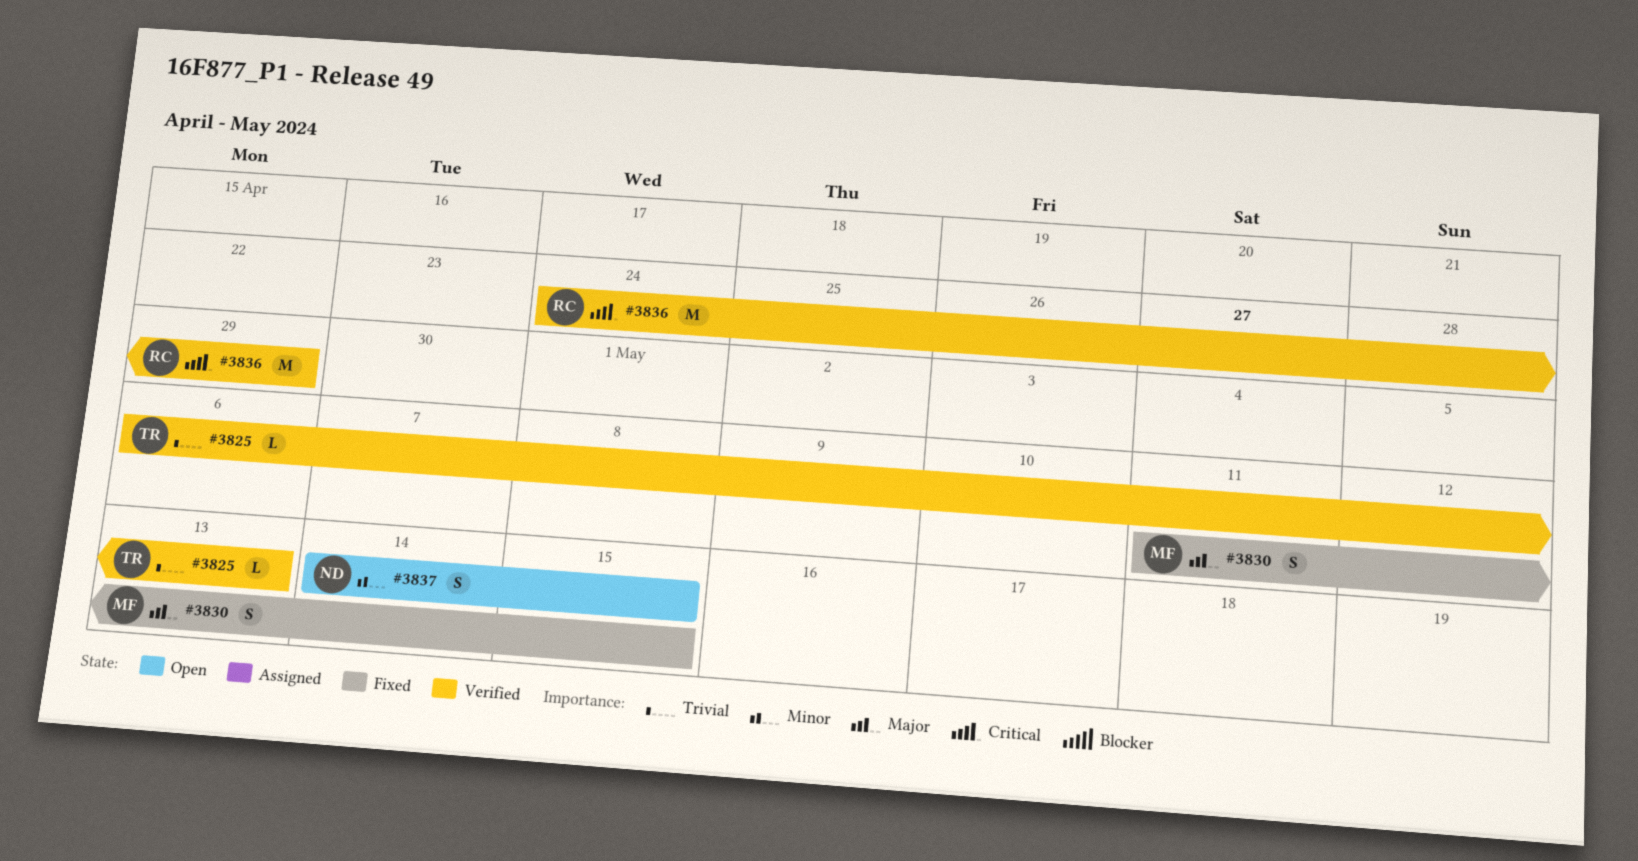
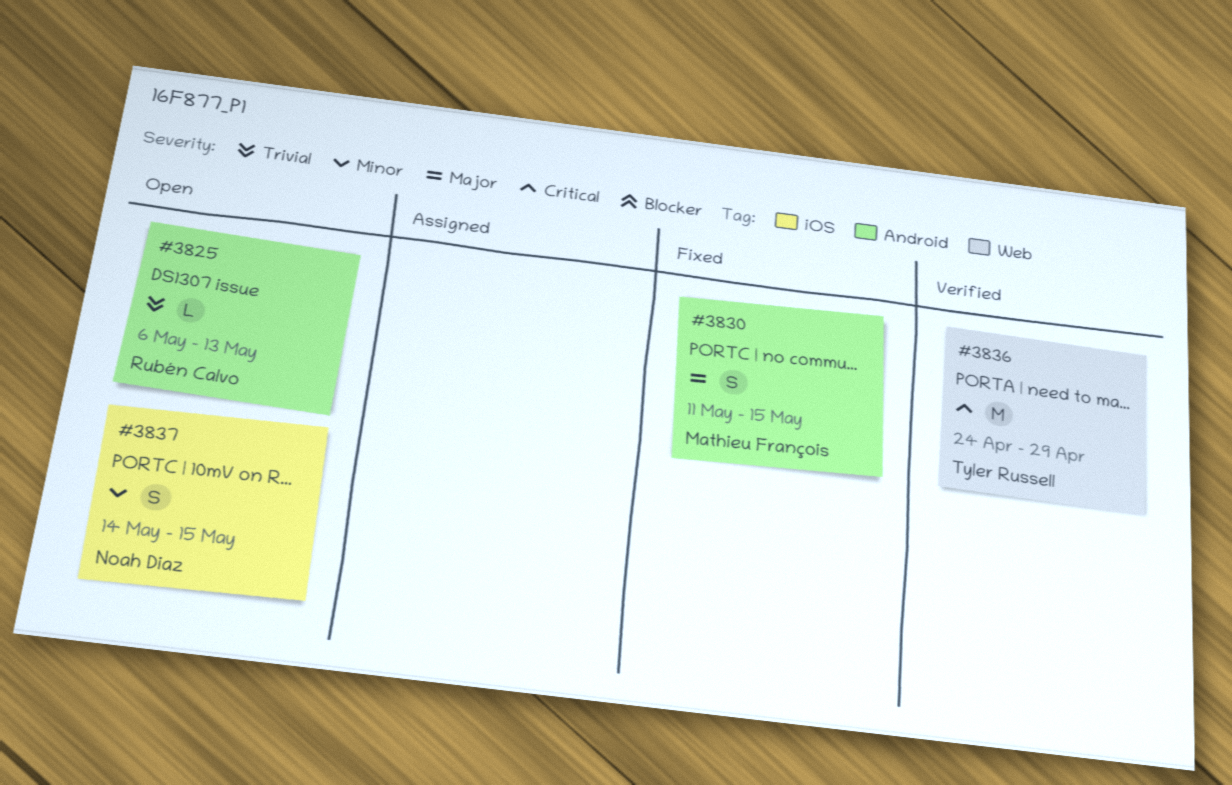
#3825, status: Verified -> Open
#3825, owner: Tyler Russell -> Rubén Calvo
#3836, owner: Rubén Calvo -> Tyler Russell

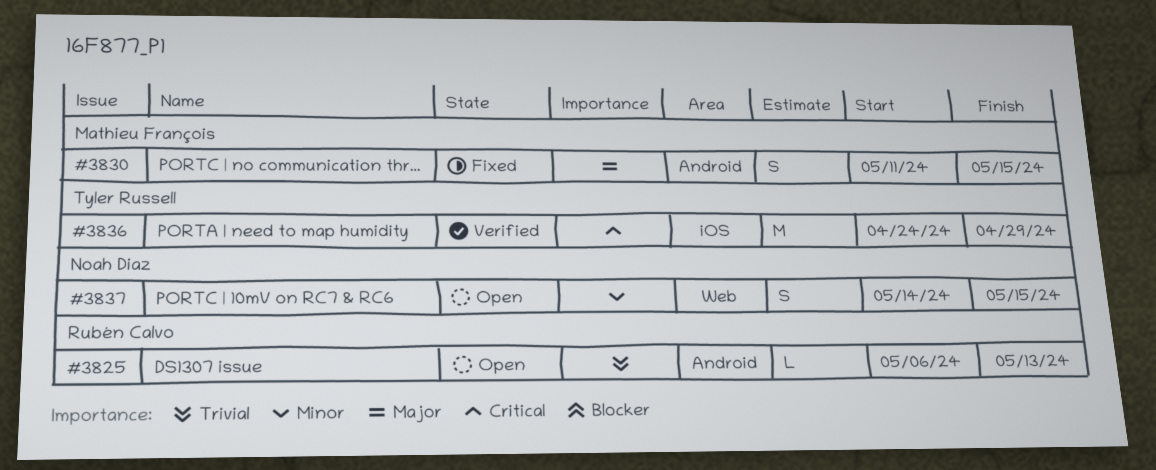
#3836, label: Web -> iOS
#3837, label: iOS -> Web

